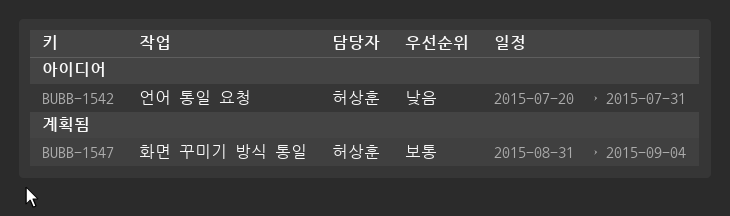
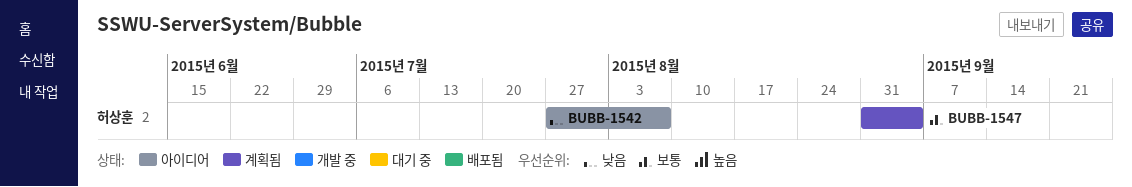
BUBB-1542, start: Jul 20 -> Jul 27
BUBB-1542, due: Jul 31 -> Aug 7

